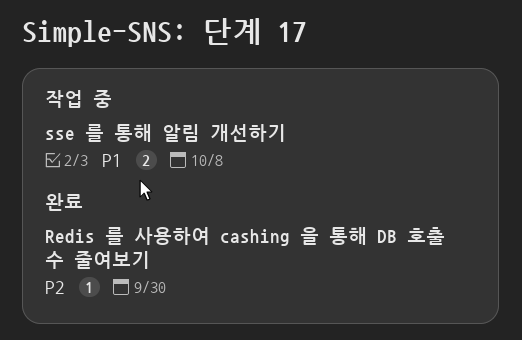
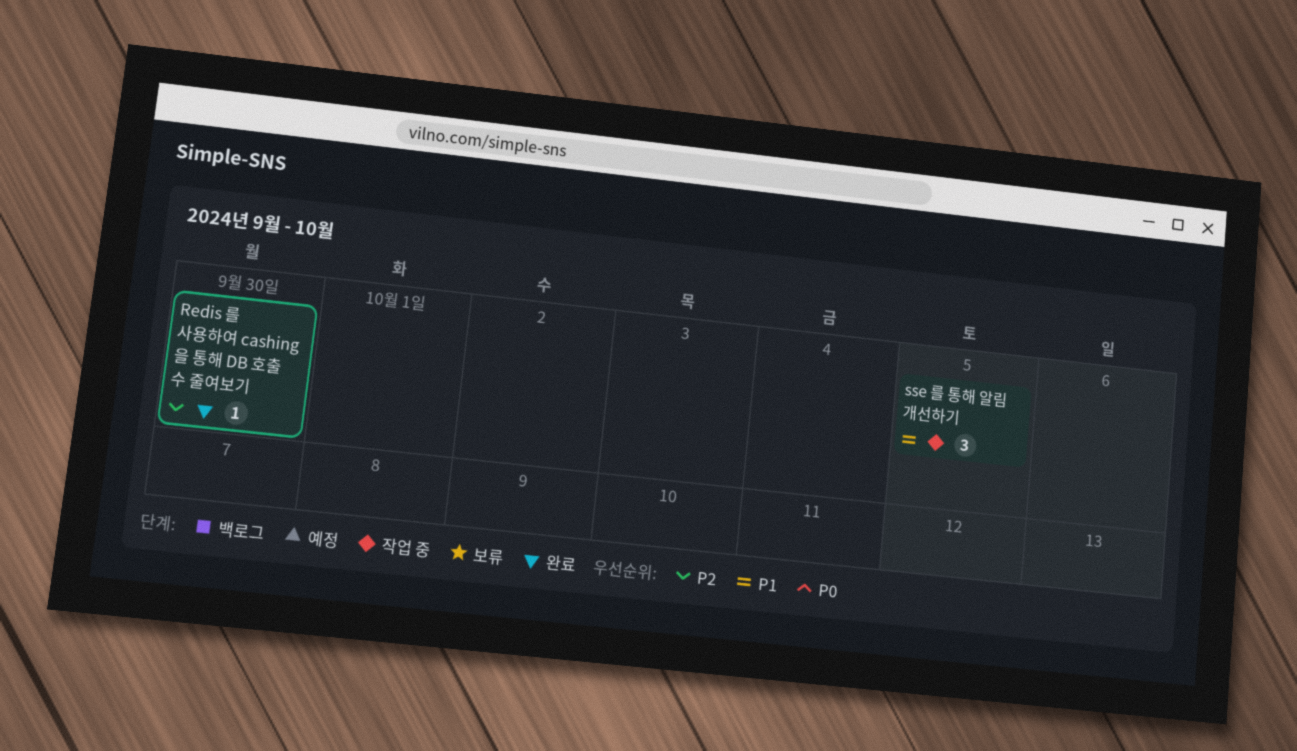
sse 를 통해 알림 개선하기, estimate: 2 -> 3
sse 를 통해 알림 개선하기, due: Oct 8 -> Oct 5

